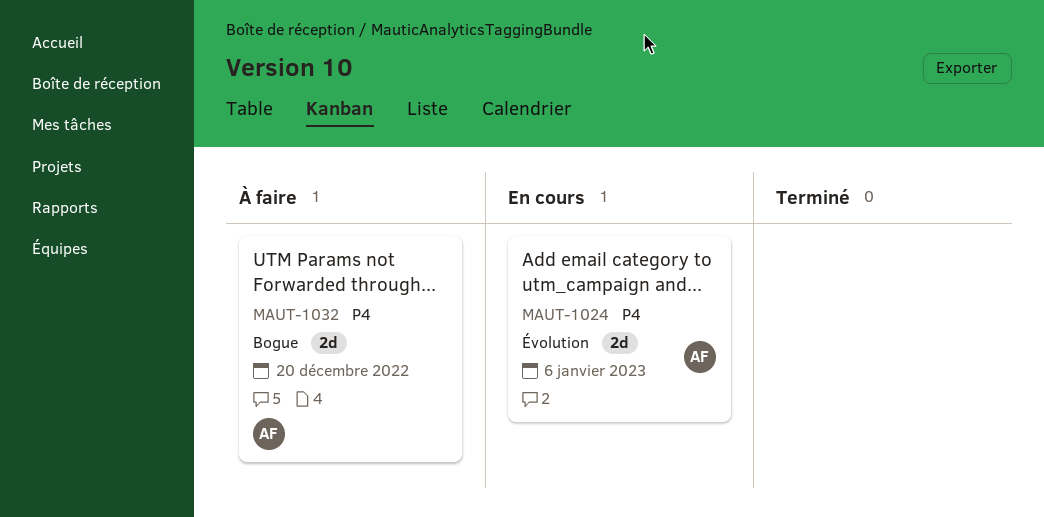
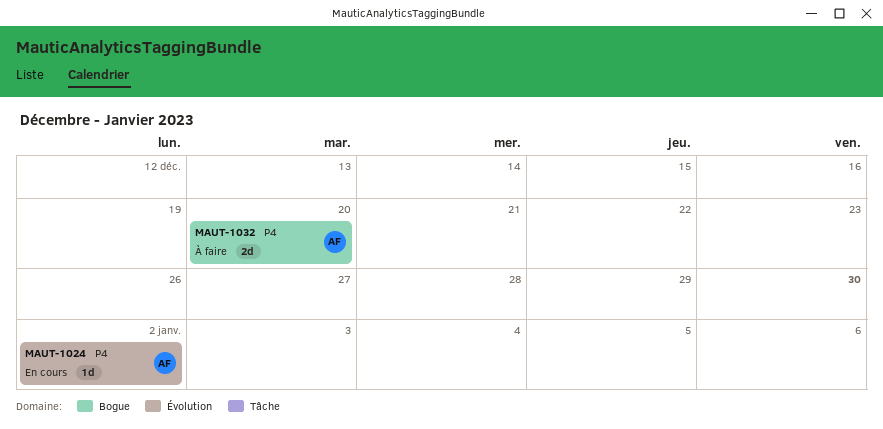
MAUT-1024, estimate: 2d -> 1d
MAUT-1024, due: Jan 6 -> Jan 2

